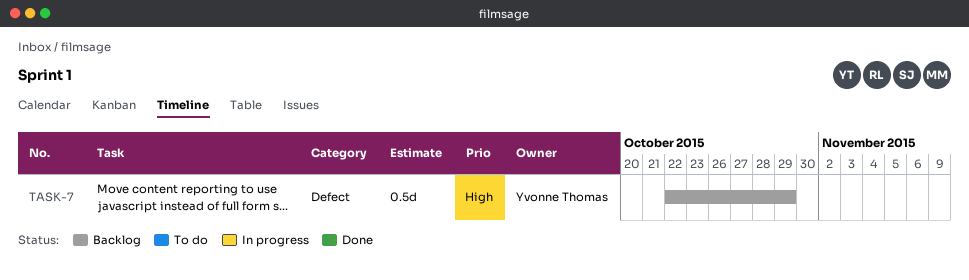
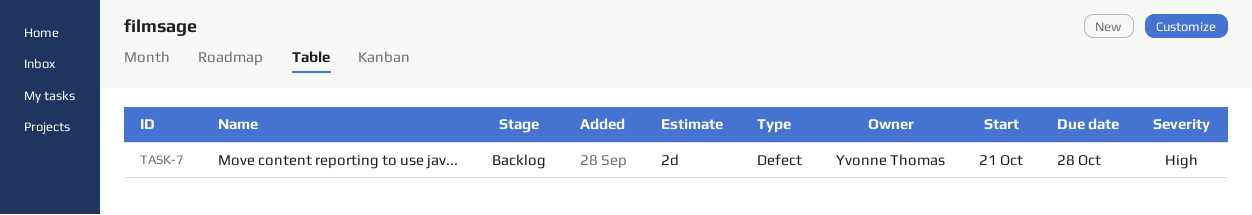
TASK-7, estimate: 0.5d -> 2d
TASK-7, start: Oct 22 -> Oct 21
TASK-7, due: Oct 29 -> Oct 28

